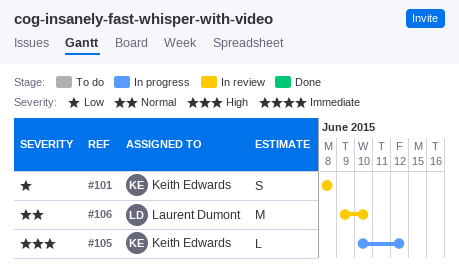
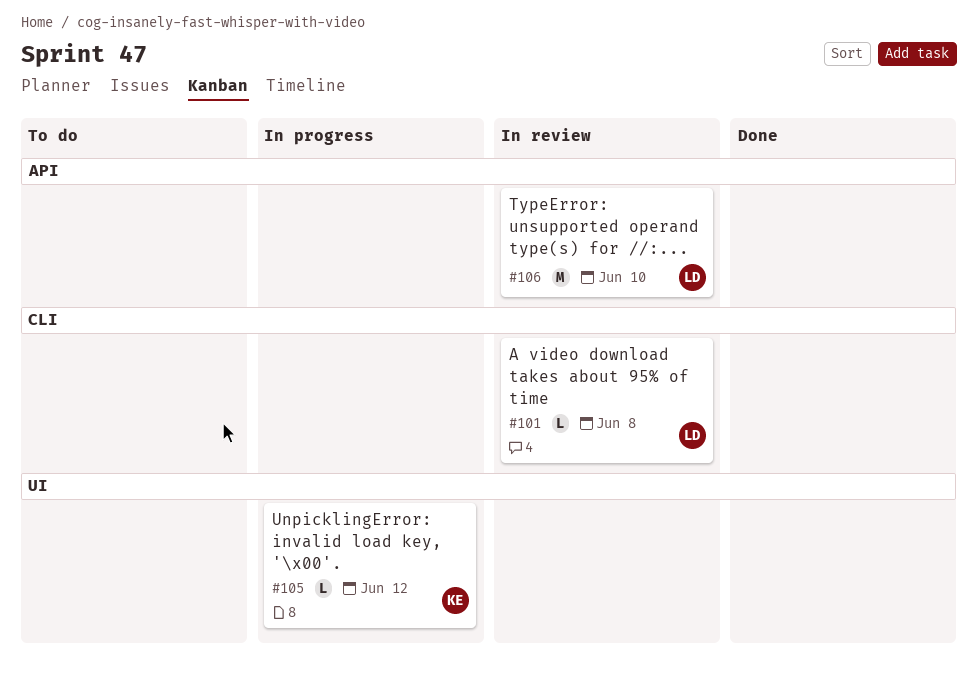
#101, owner: Keith Edwards -> Laurent Dumont
#101, estimate: S -> L

